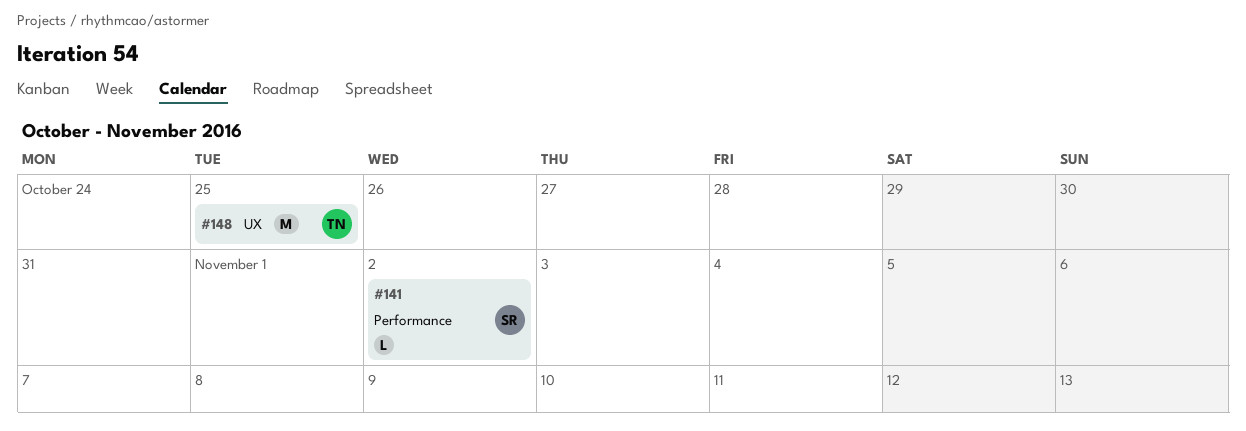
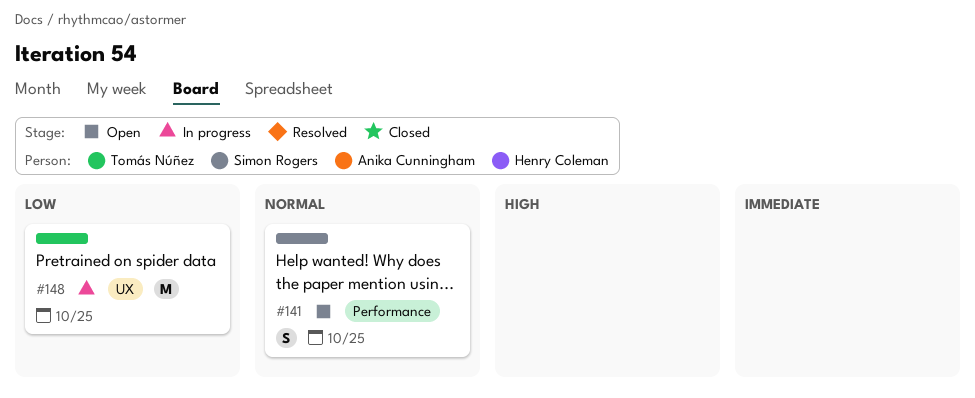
#141, estimate: L -> S
#141, due: Nov 2 -> Oct 25

